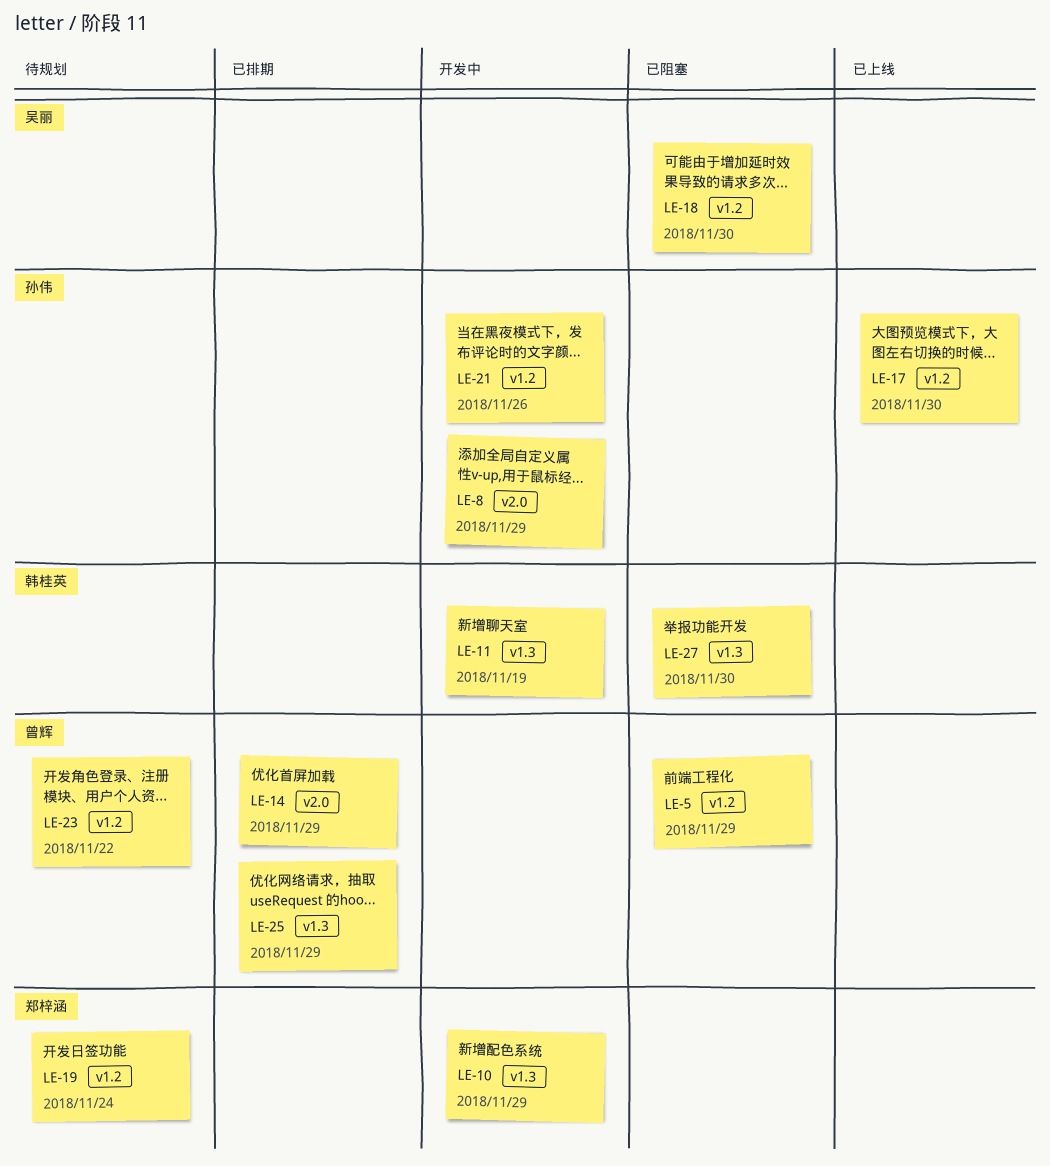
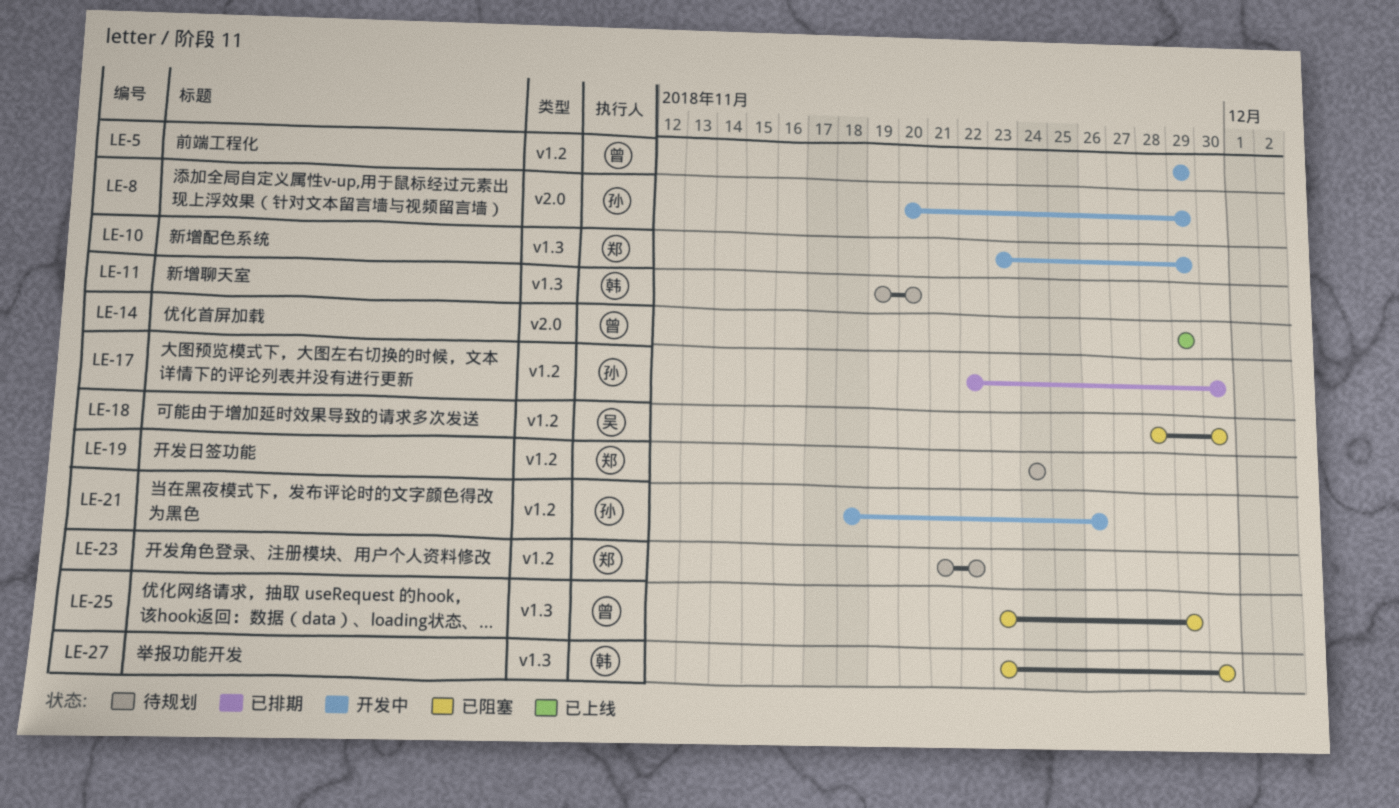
LE-5, status: 已阻塞 -> 开发中
LE-11, status: 开发中 -> 待规划
LE-11, due: Nov 19 -> Nov 20
LE-14, status: 已排期 -> 已上线
LE-17, status: 已上线 -> 已排期
LE-23, owner: 曾辉 -> 郑梓涵
LE-25, status: 已排期 -> 已阻塞

